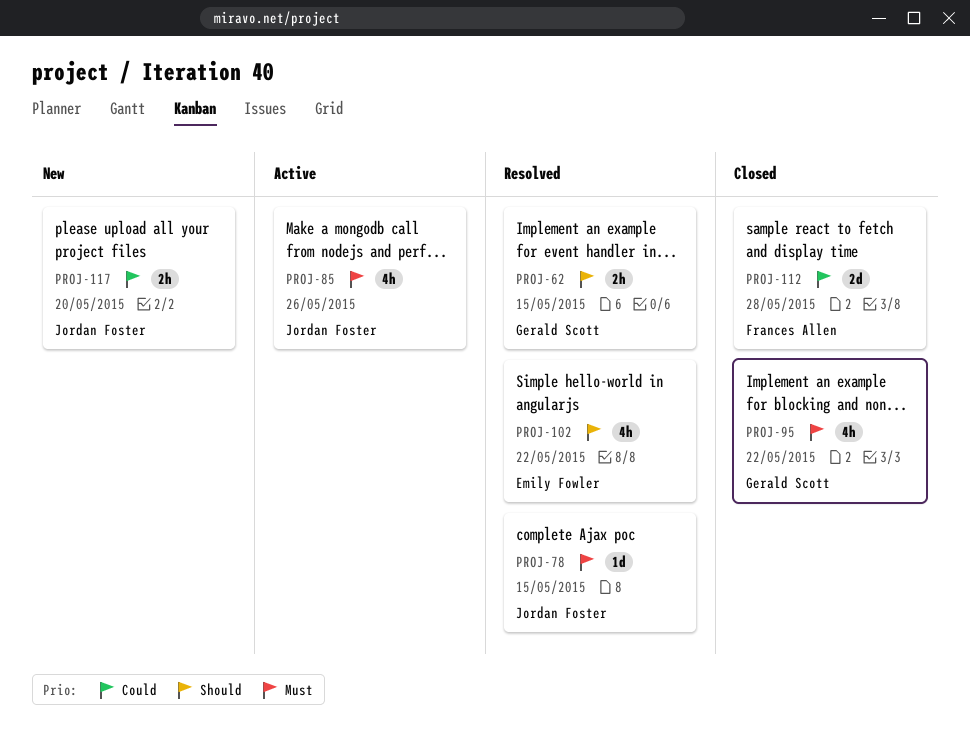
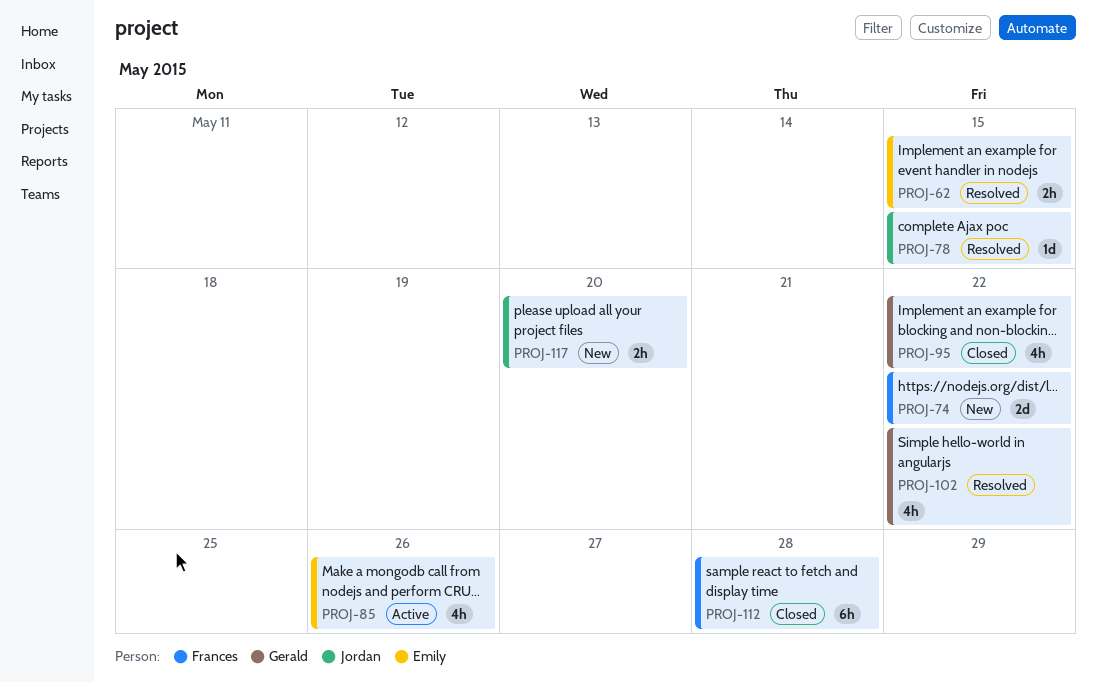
PROJ-62, owner: Gerald Scott -> Emily Fowler
PROJ-74: none -> present
PROJ-85, owner: Jordan Foster -> Emily Fowler
PROJ-102, owner: Emily Fowler -> Gerald Scott
PROJ-112, estimate: 2d -> 6h

